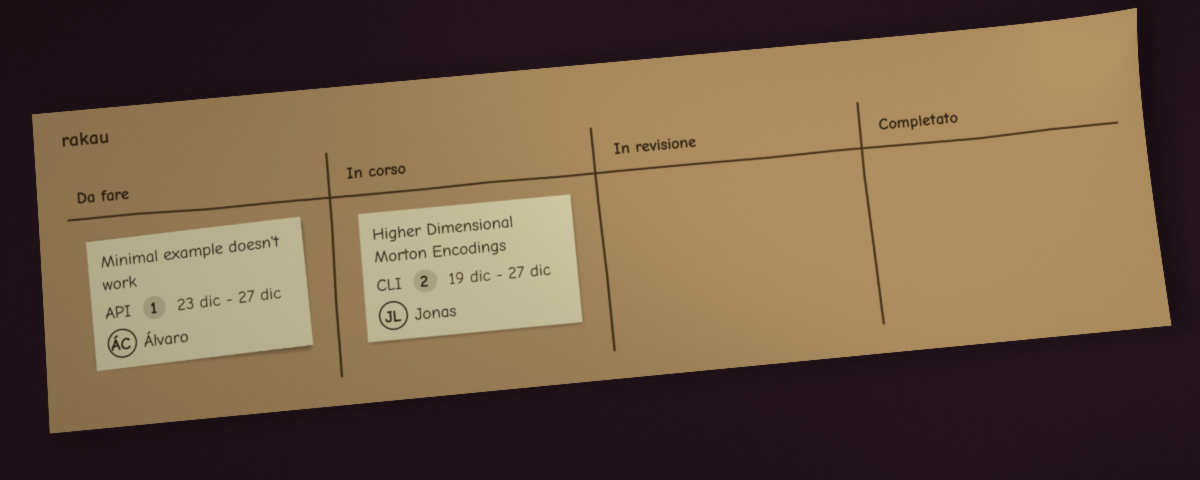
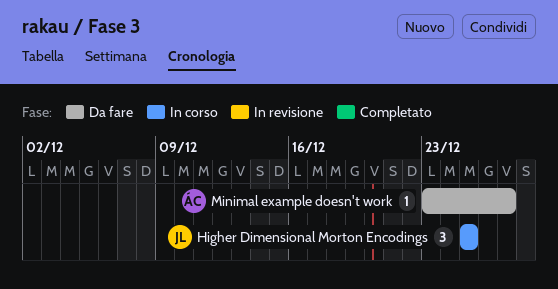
Higher Dimensional Morton Encodings, estimate: 2 -> 3
Higher Dimensional Morton Encodings, start: Dec 19 -> Dec 25
Higher Dimensional Morton Encodings, due: Dec 27 -> Dec 25

